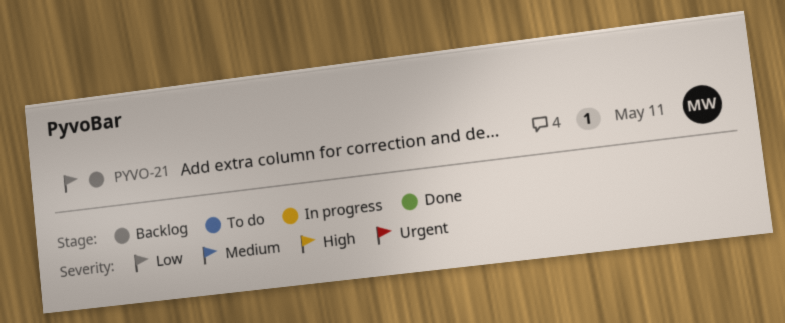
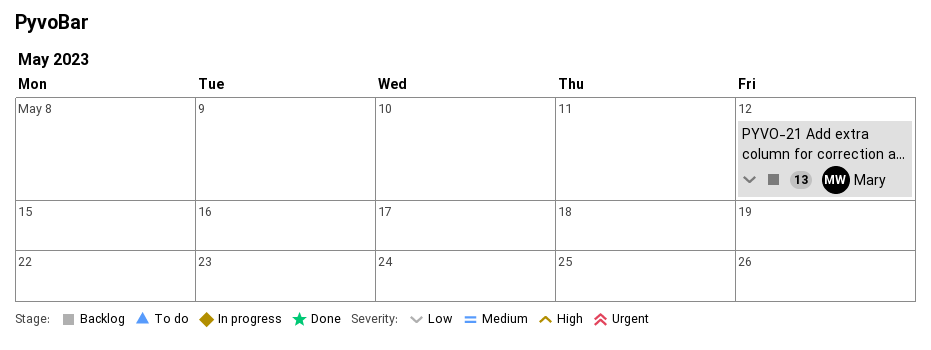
PYVO-21, estimate: 1 -> 13
PYVO-21, due: May 11 -> May 12

